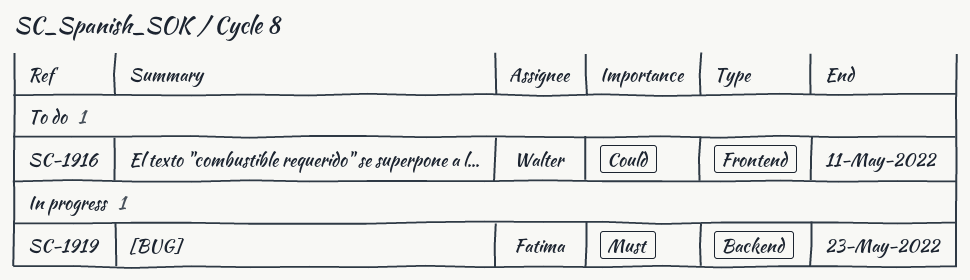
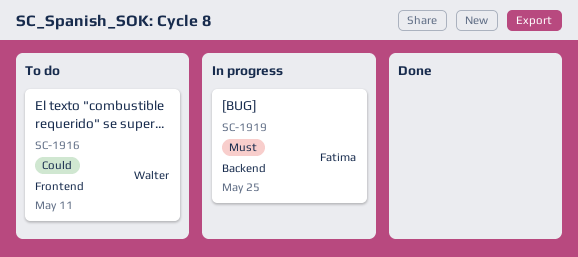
SC-1919, due: May 23 -> May 25

